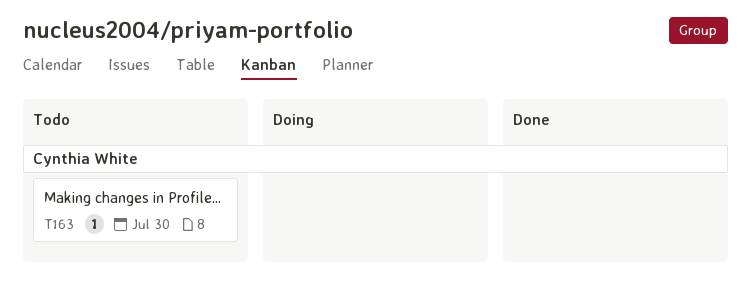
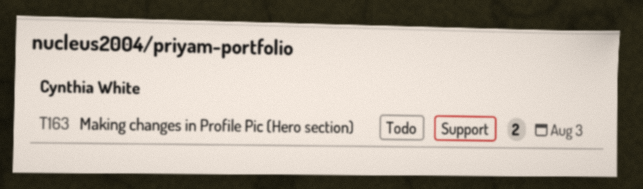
T163, estimate: 1 -> 2
T163, due: Jul 30 -> Aug 3

